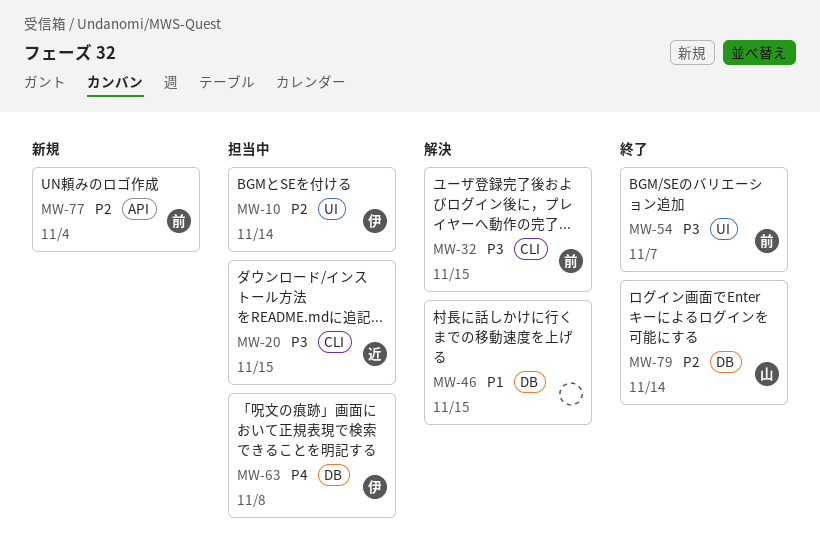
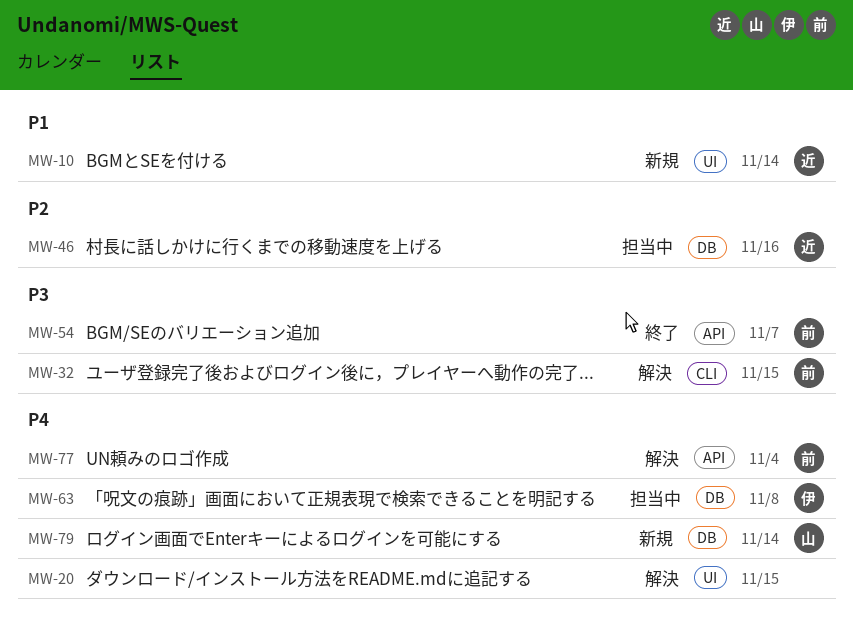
MW-10, status: 担当中 -> 新規
MW-10, owner: 伊 -> 近
MW-10, priority: P2 -> P1
MW-20, status: 担当中 -> 解決
MW-20, owner: 近 -> none
MW-20, priority: P3 -> P4
MW-20, label: CLI -> UI
MW-46, status: 解決 -> 担当中
MW-46, owner: none -> 近
MW-46, priority: P1 -> P2
MW-46, due: Nov 15 -> Nov 16
MW-54, label: UI -> API
MW-77, status: 新規 -> 解決
MW-77, priority: P2 -> P4
MW-79, status: 終了 -> 新規
MW-79, priority: P2 -> P4

